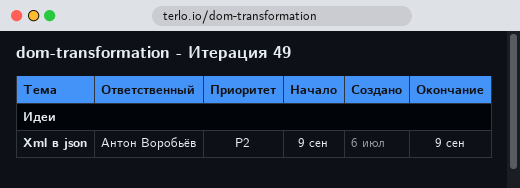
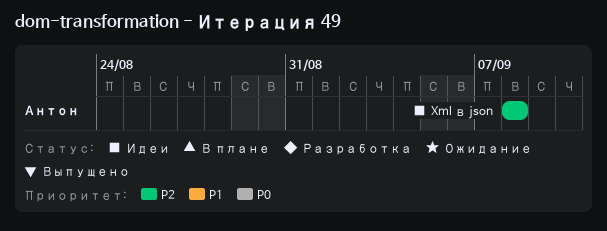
Xml в json, start: Sep 9 -> Sep 8
Xml в json, due: Sep 9 -> Sep 8

